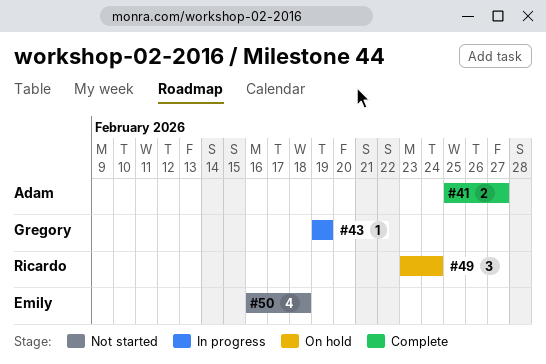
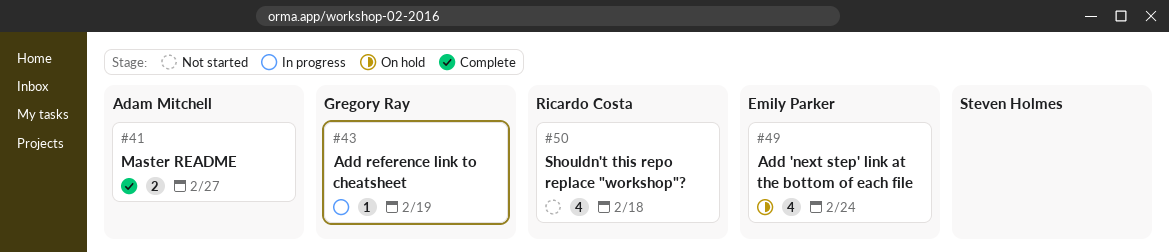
#49, owner: Ricardo Costa -> Emily Parker
#49, estimate: 3 -> 4
#50, owner: Emily Parker -> Ricardo Costa

